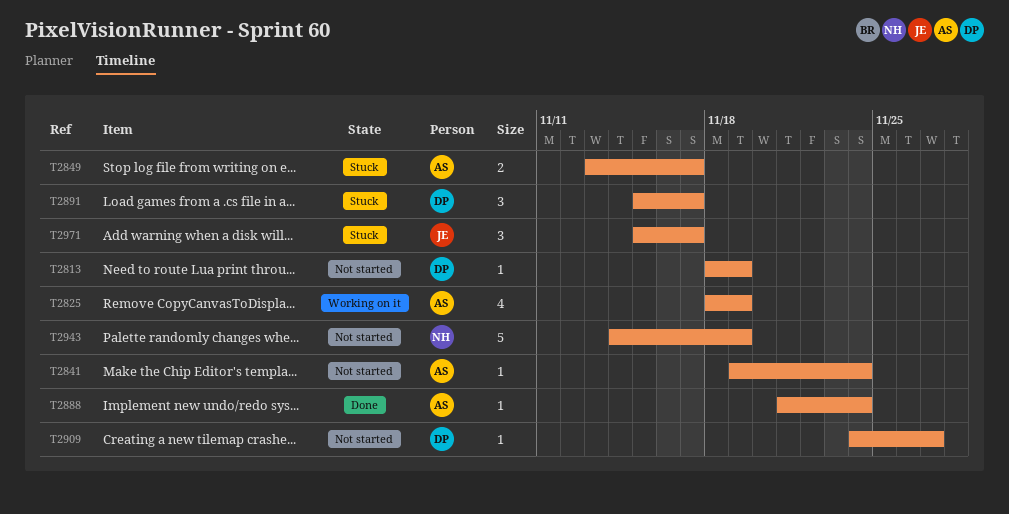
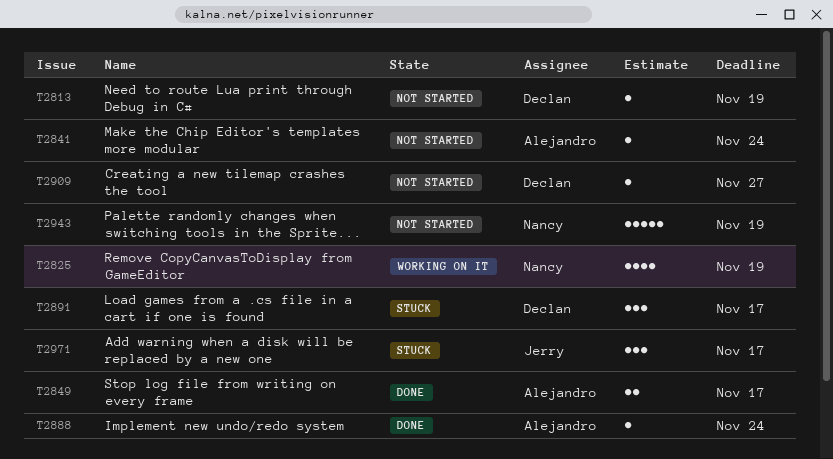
T2825, owner: Alejandro -> Nancy
T2849, status: Stuck -> Done

